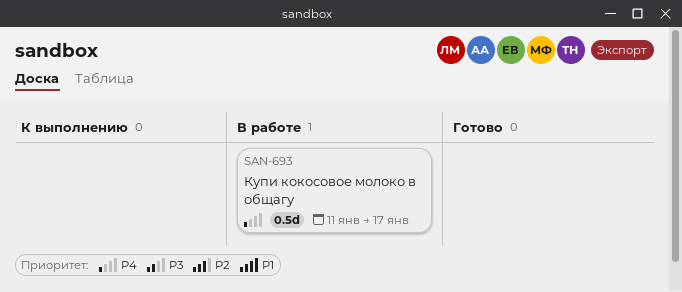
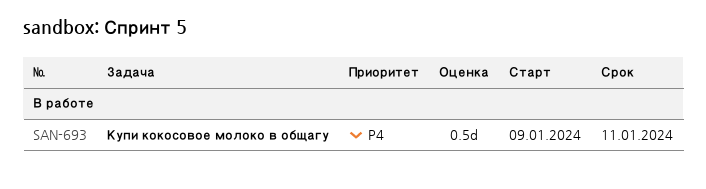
SAN-693, start: Jan 11 -> Jan 9
SAN-693, due: Jan 17 -> Jan 11

